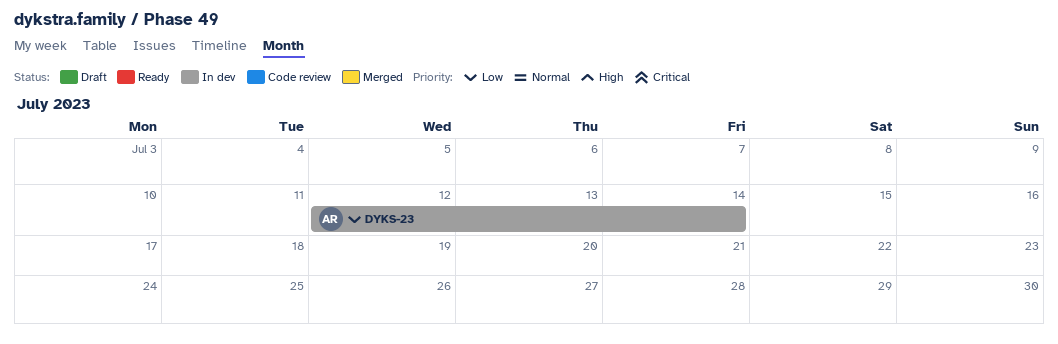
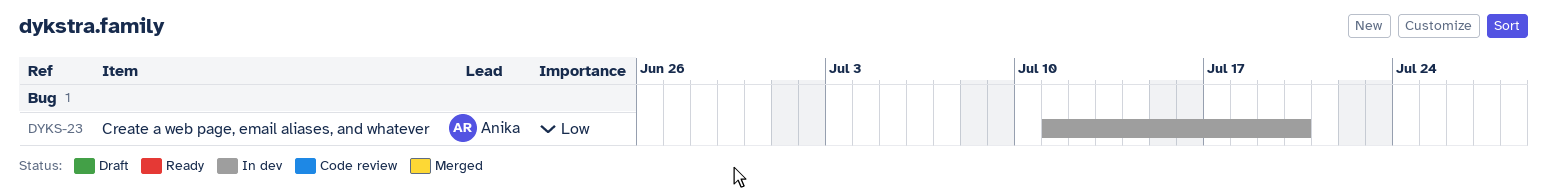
DYKS-23, start: Jul 12 -> Jul 11
DYKS-23, due: Jul 14 -> Jul 20

